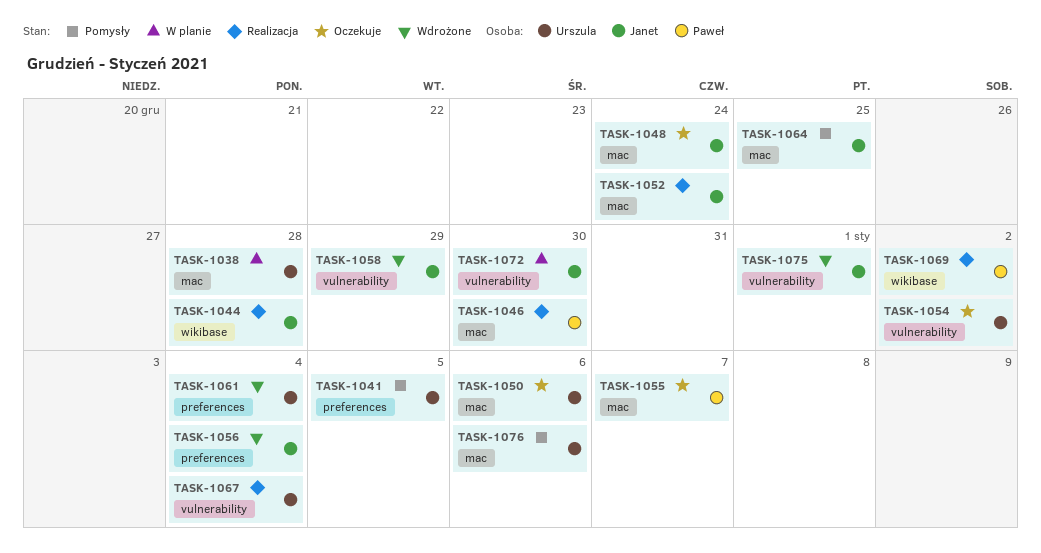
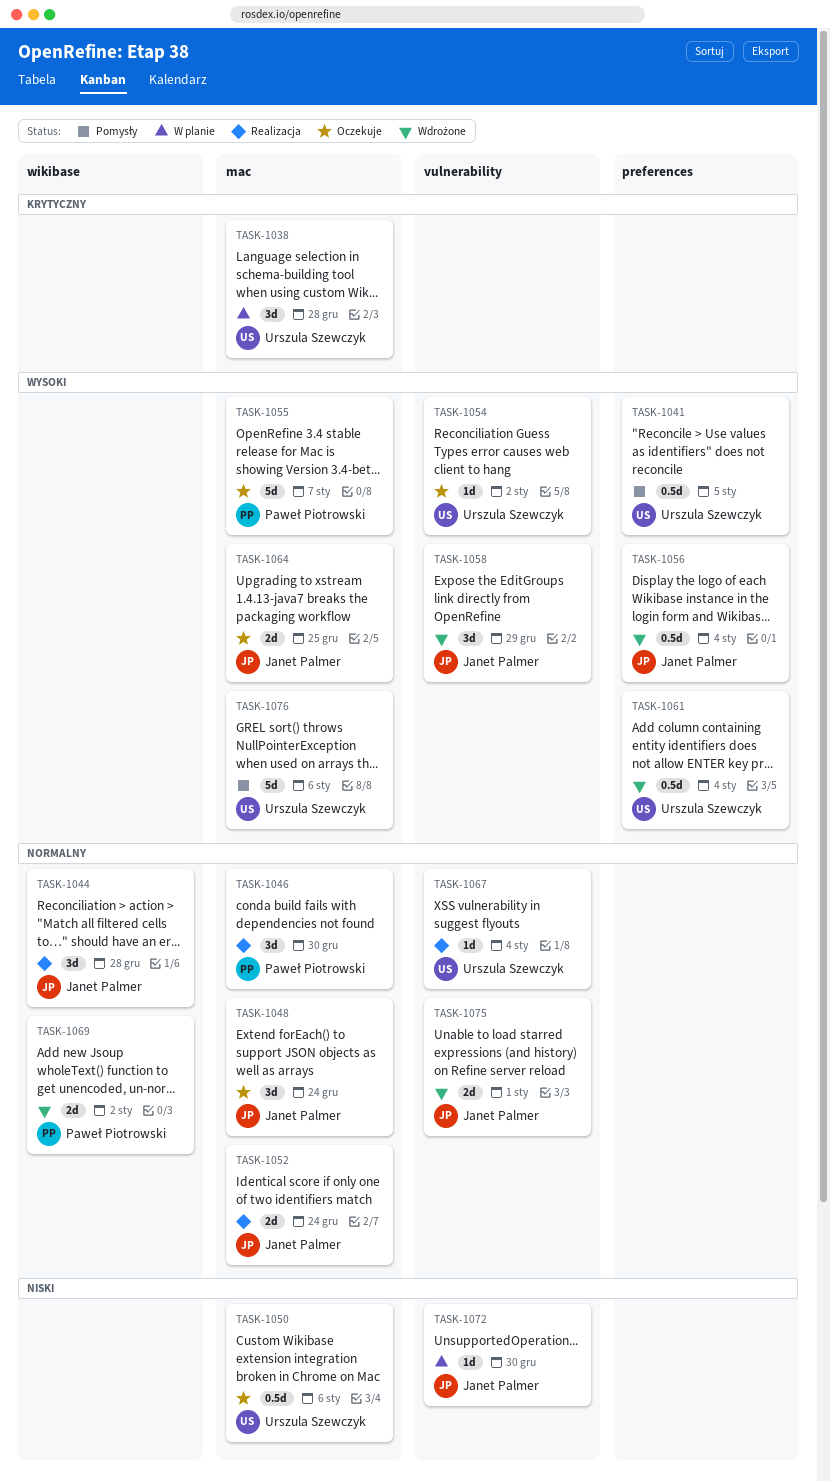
TASK-1064, status: Pomysły -> Oczekuje
TASK-1069, status: Realizacja -> Wdrożone

